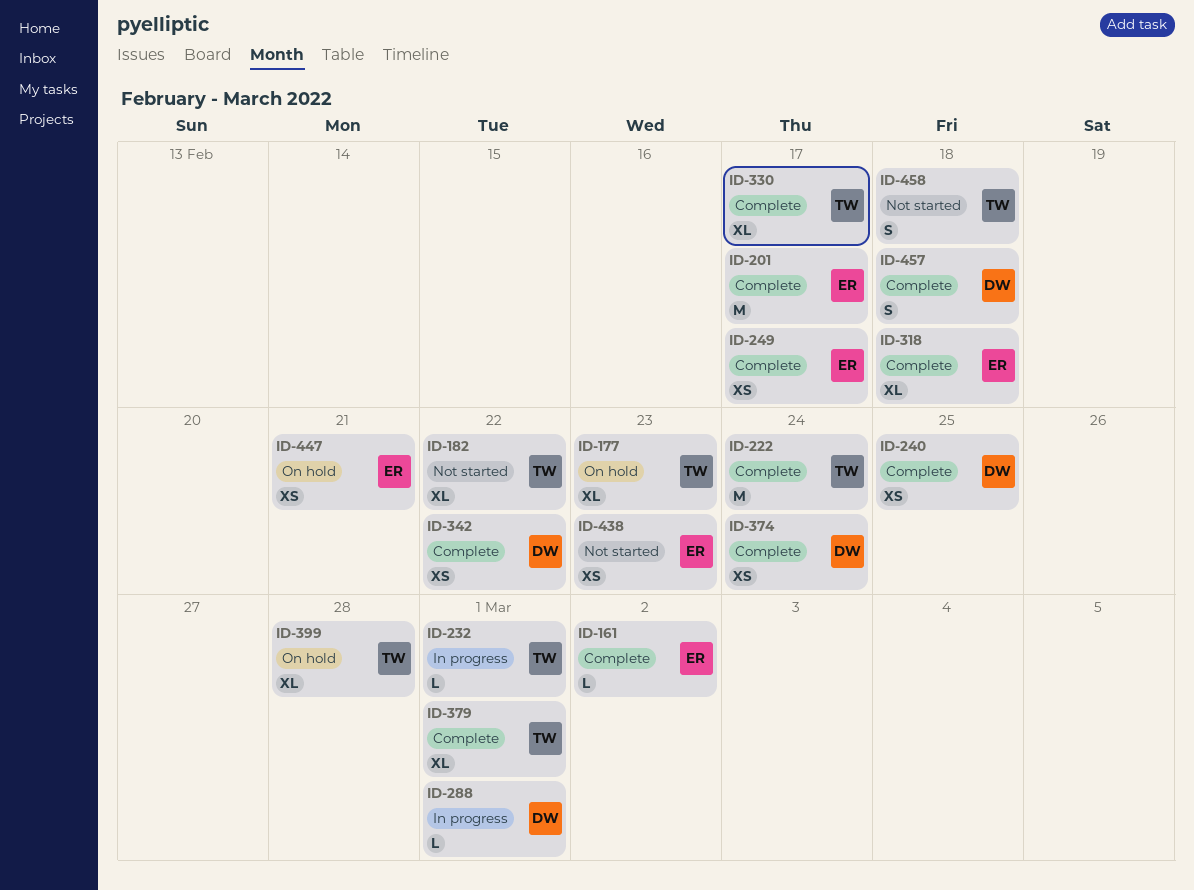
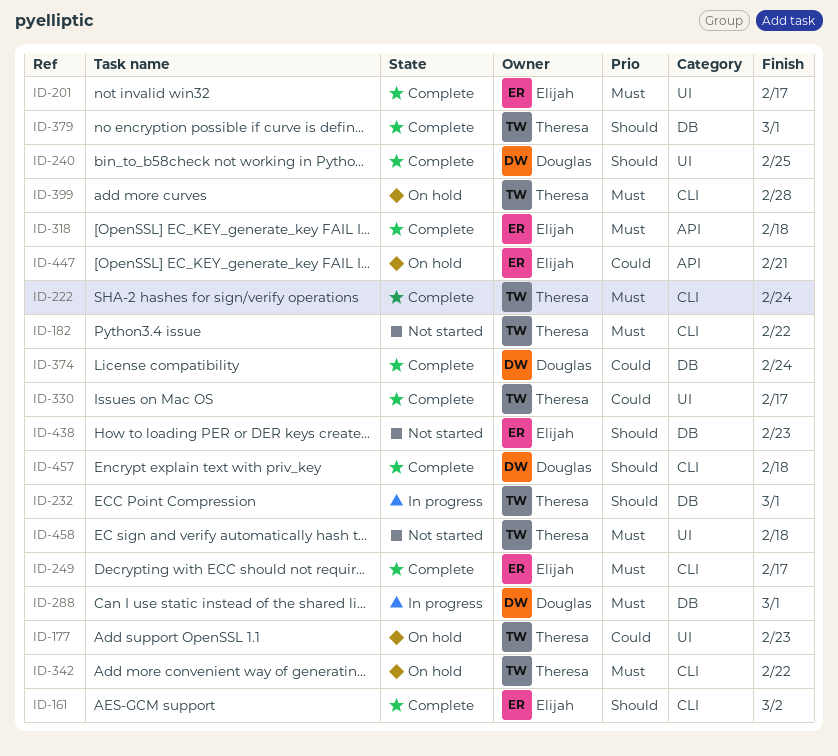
ID-342, status: Complete -> On hold
ID-342, owner: Douglas -> Theresa

